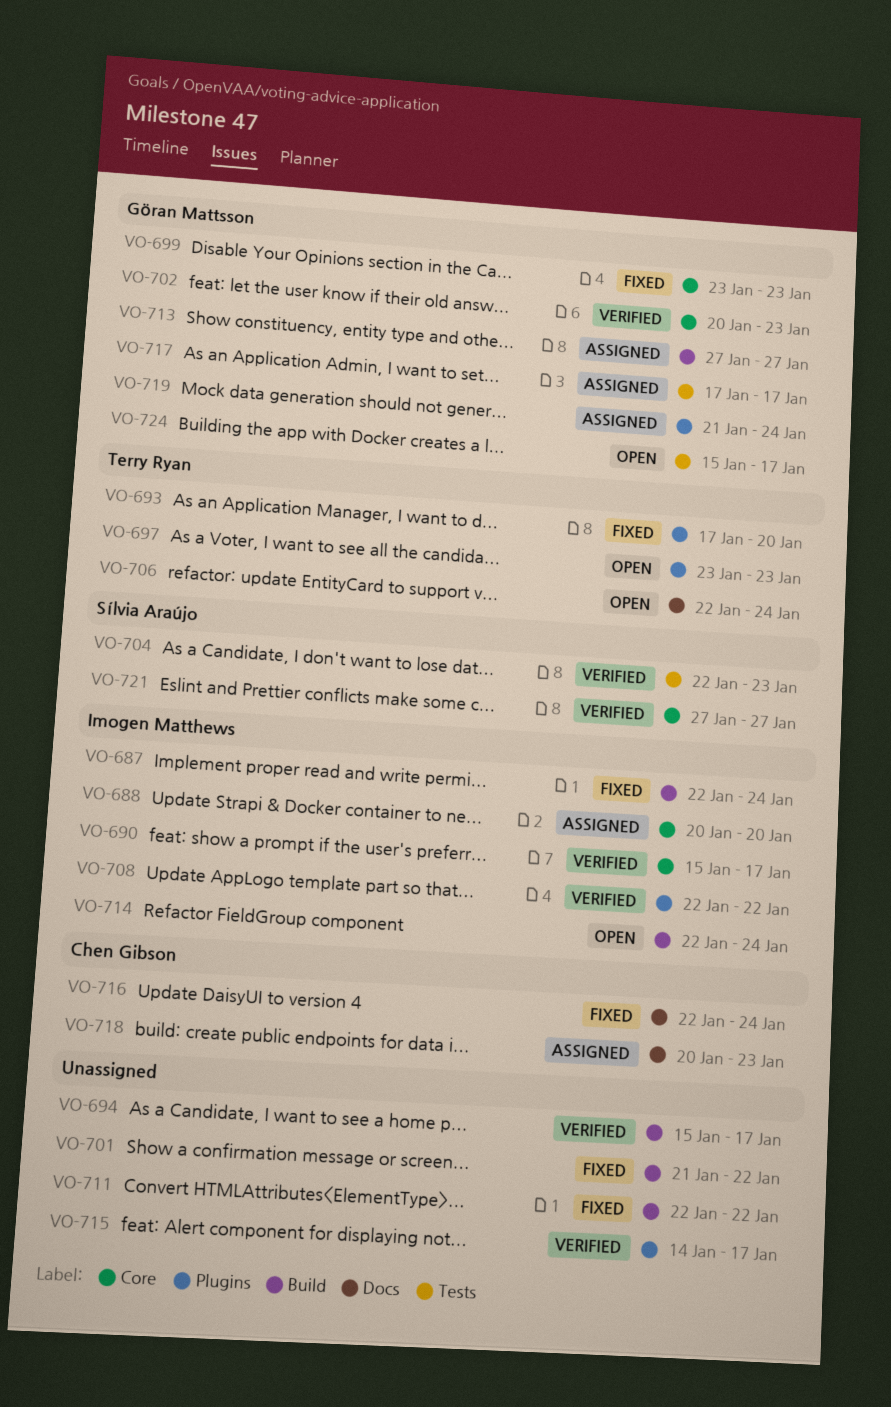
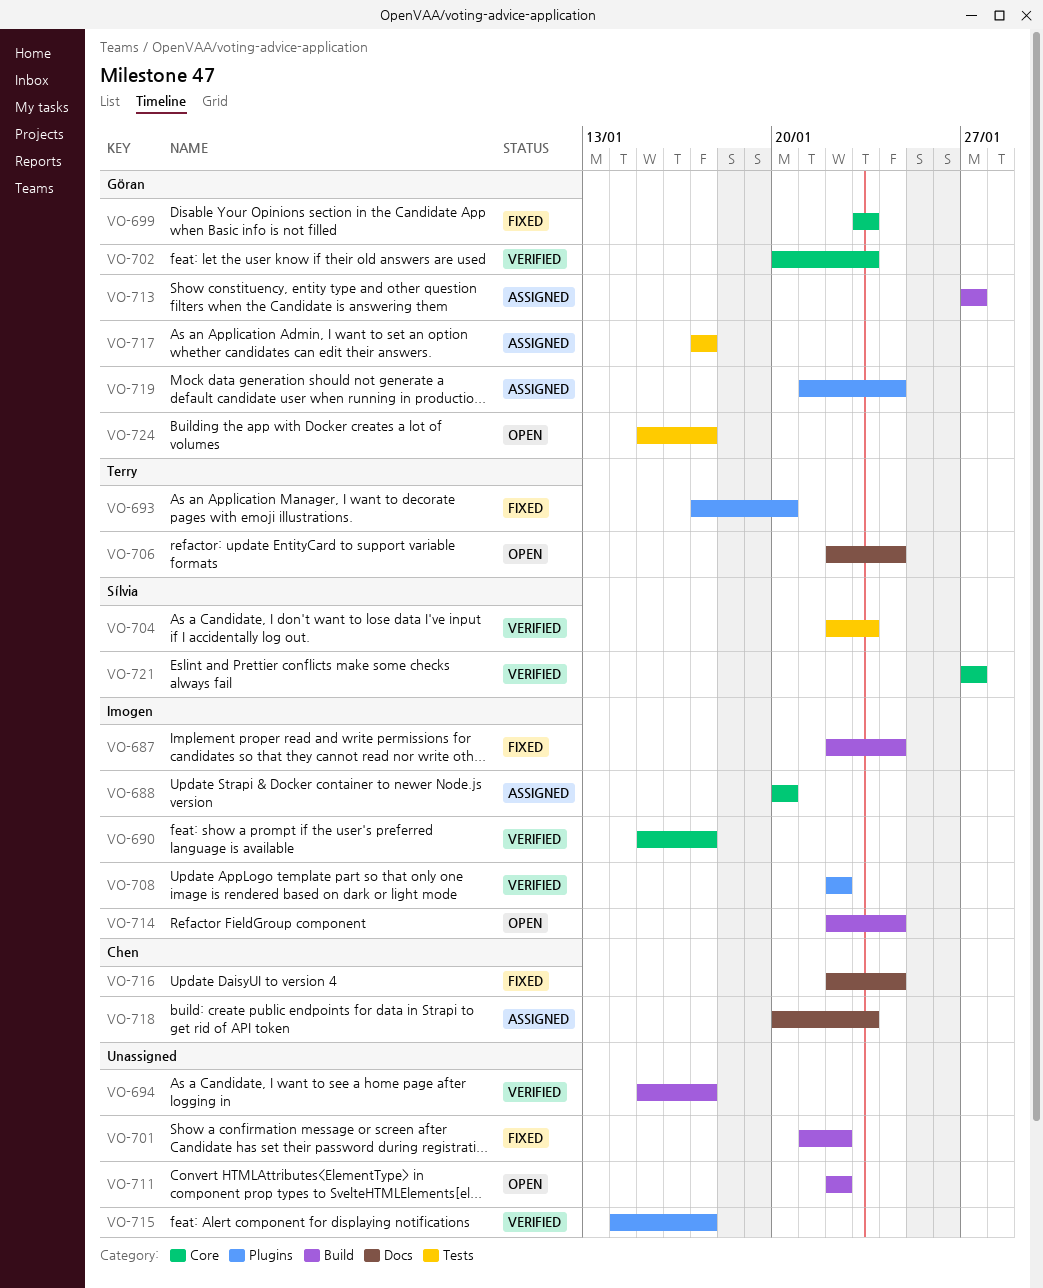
VO-697: present -> none
VO-711, status: Fixed -> Open

